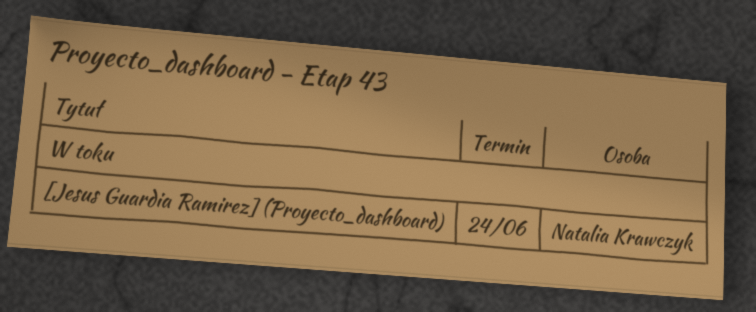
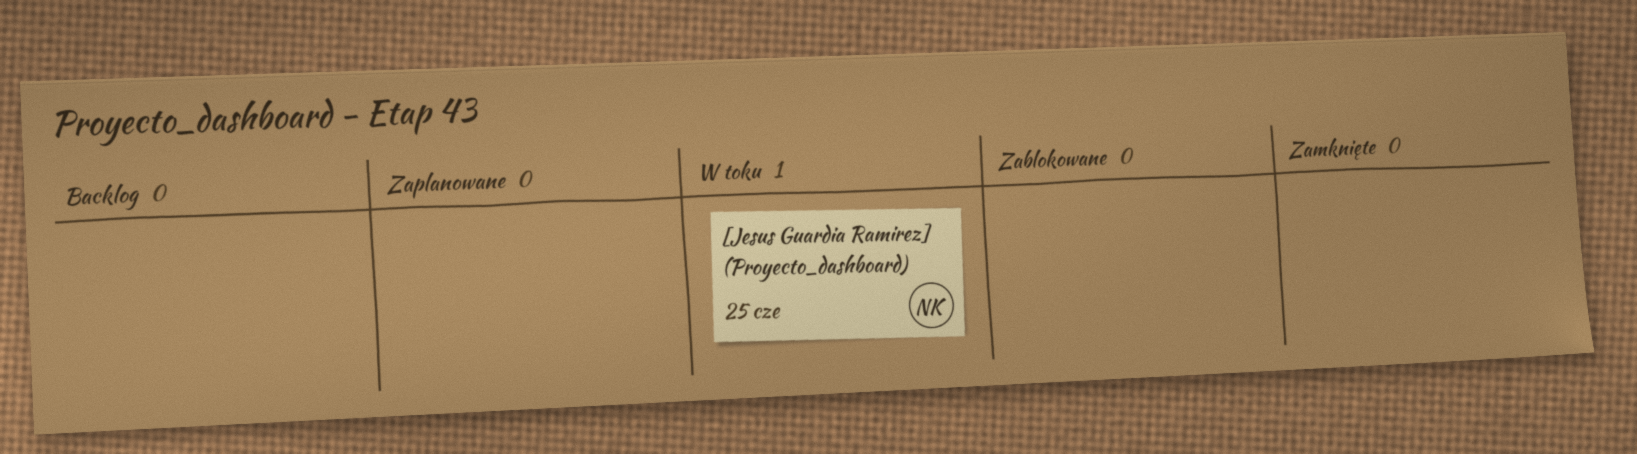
[Jesus Guardia Ramirez] (Proyecto_dashboard), due: Jun 24 -> Jun 25

